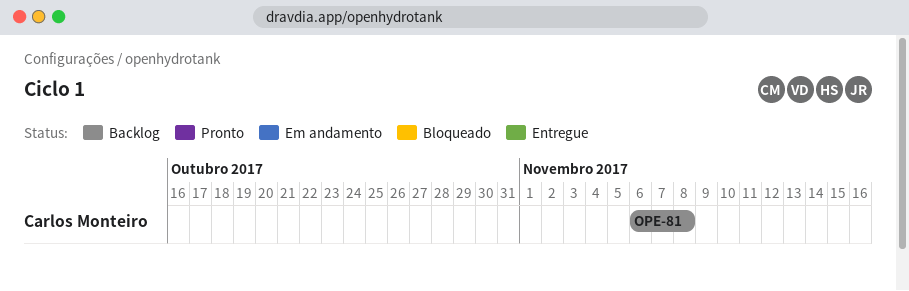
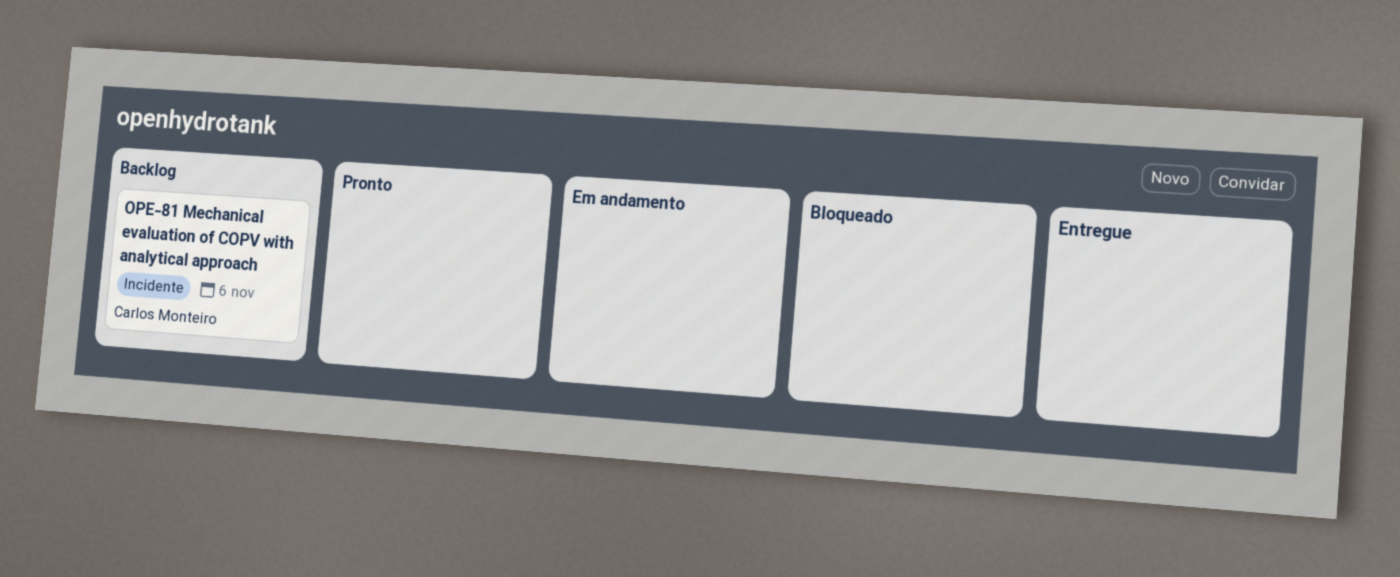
OPE-81, due: Nov 8 -> Nov 6

